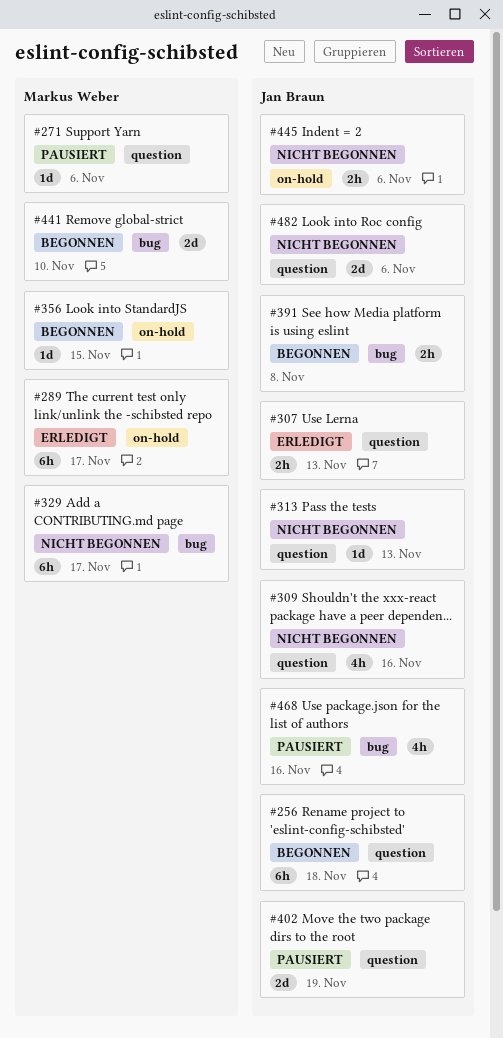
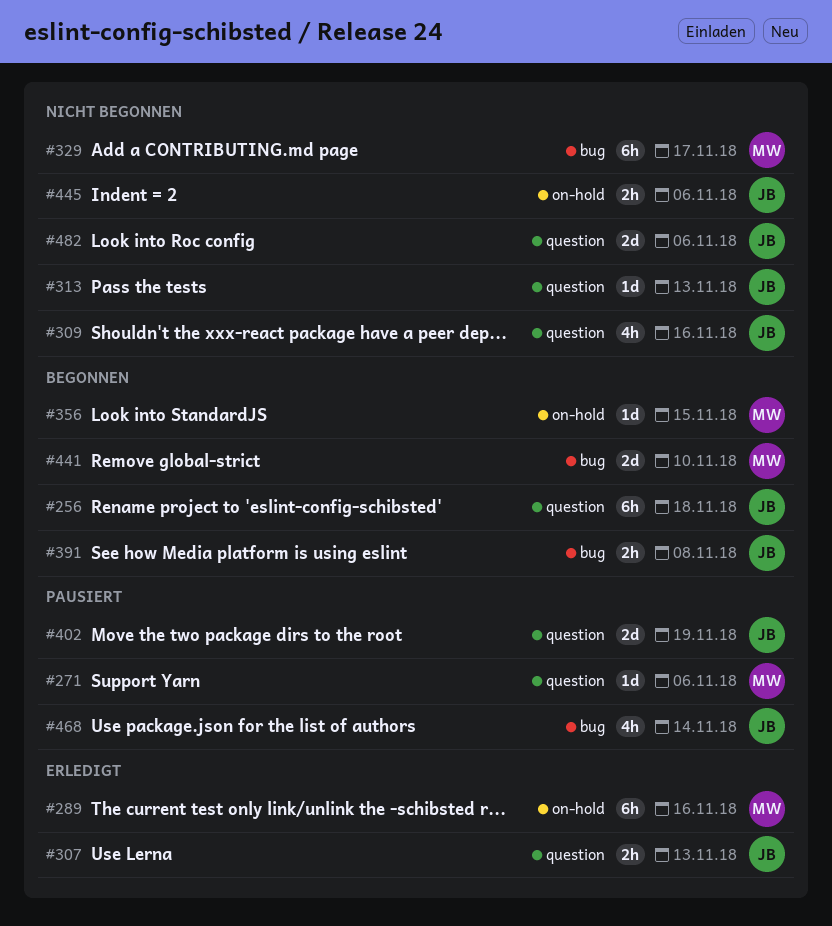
#289, due: Nov 17 -> Nov 16
#468, due: Nov 16 -> Nov 14

